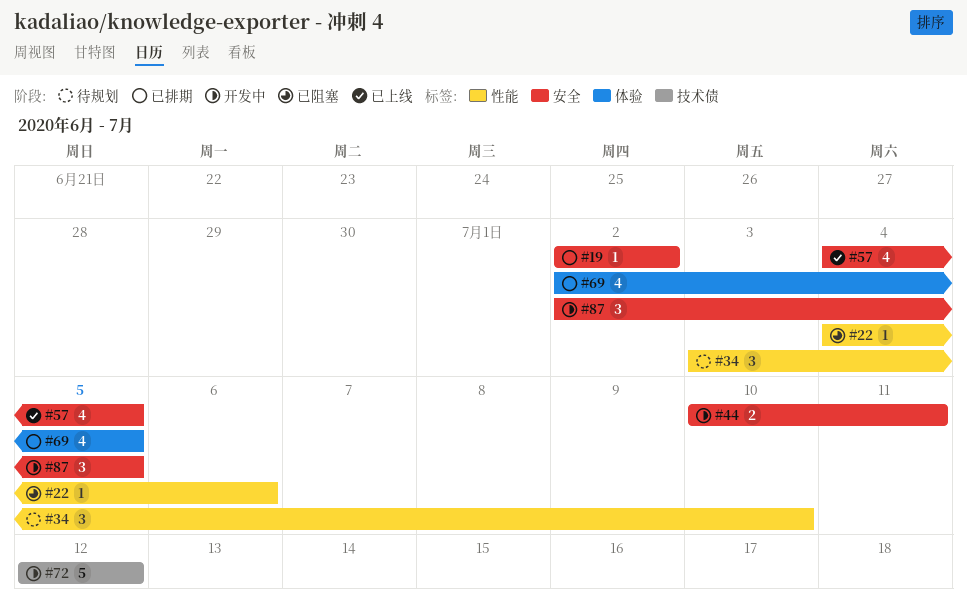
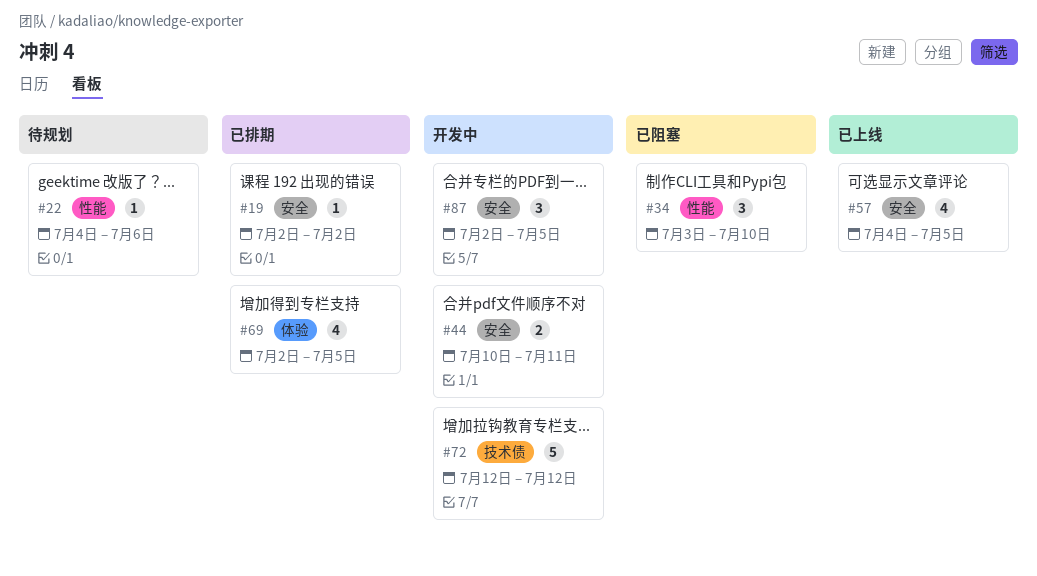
#22, status: 已阻塞 -> 待规划
#34, status: 待规划 -> 已阻塞

